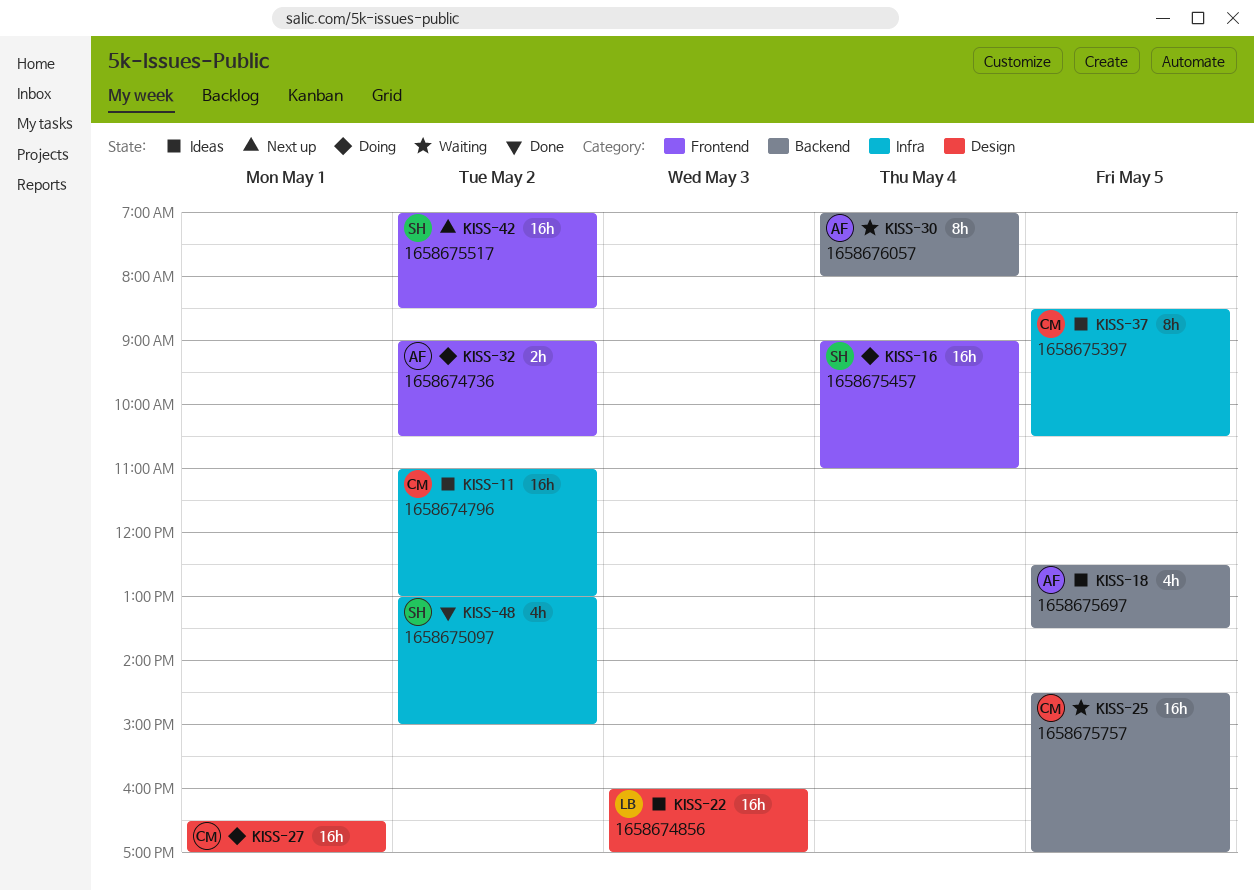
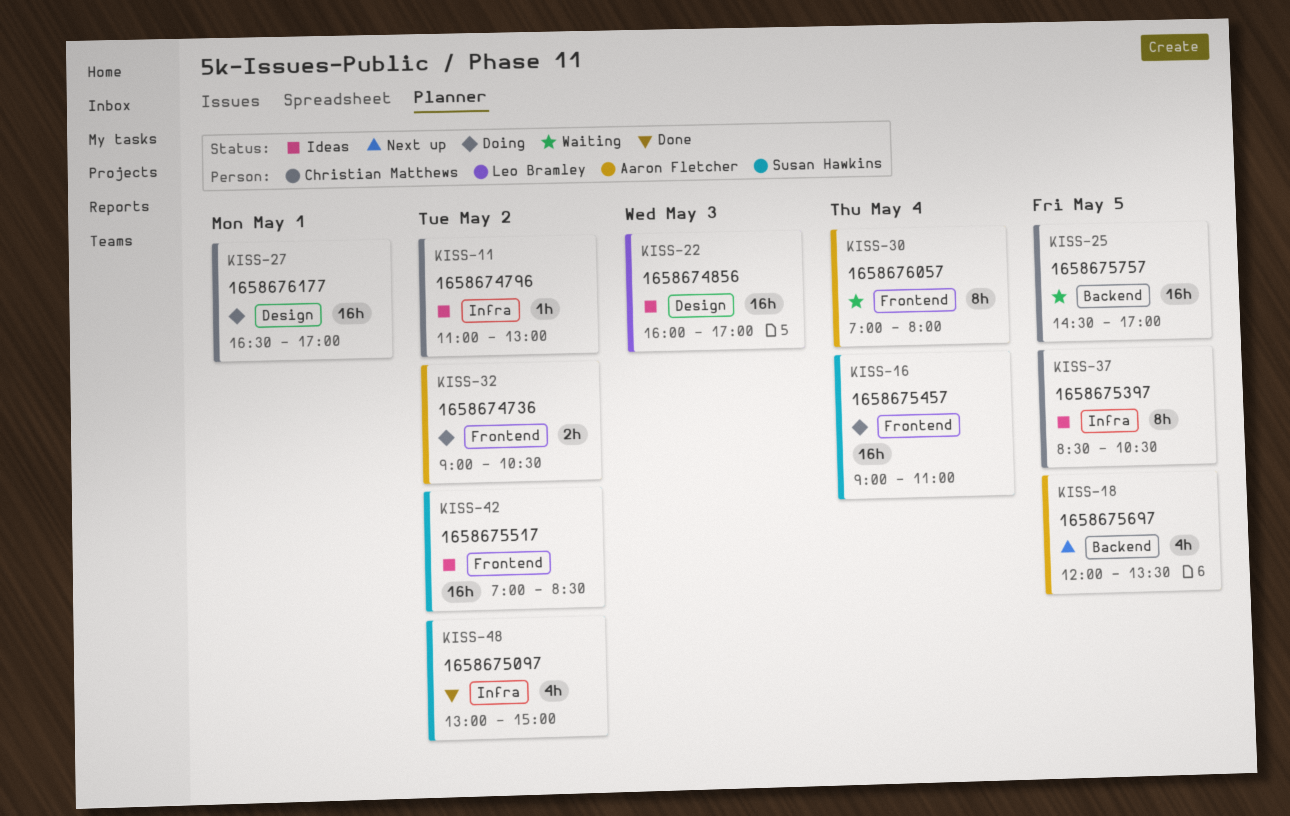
KISS-11, estimate: 16h -> 1h
KISS-18, status: Ideas -> Next up
KISS-18, begins: 12:30 -> 12:00
KISS-30, label: Backend -> Frontend
KISS-42, status: Next up -> Ideas

